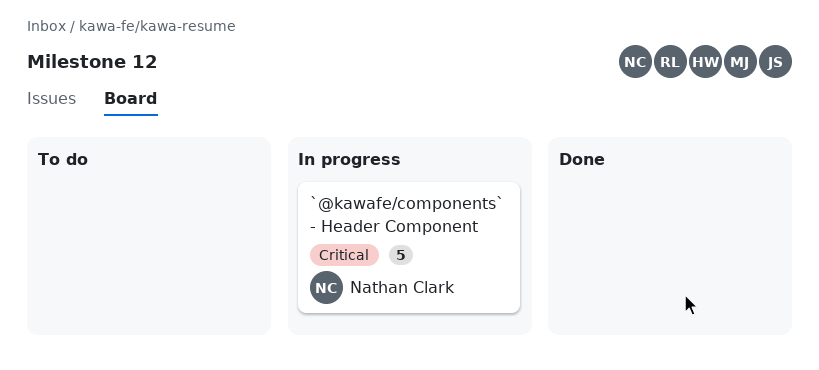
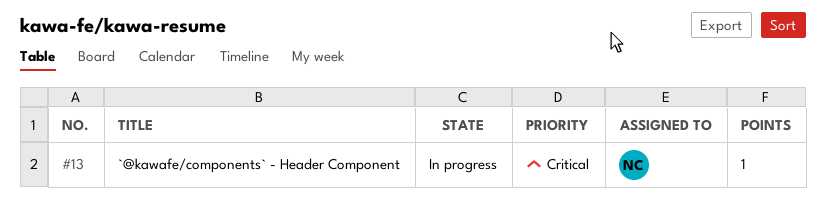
`@kawafe/components` - Header Component, estimate: 5 -> 1

